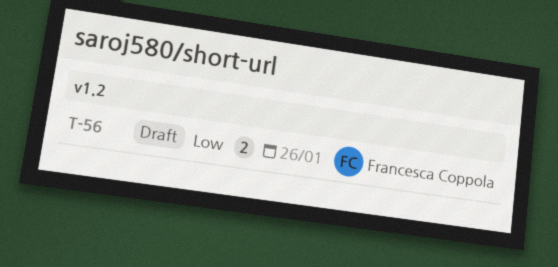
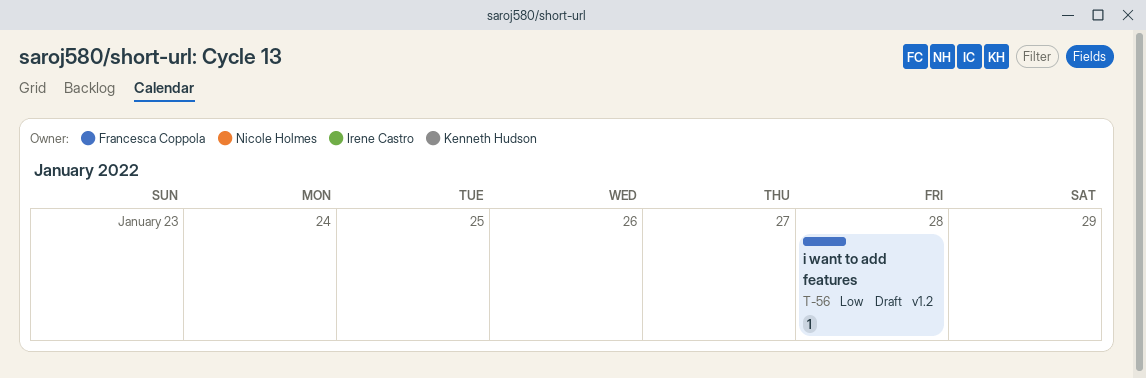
T-56, estimate: 2 -> 1
T-56, due: Jan 26 -> Jan 28

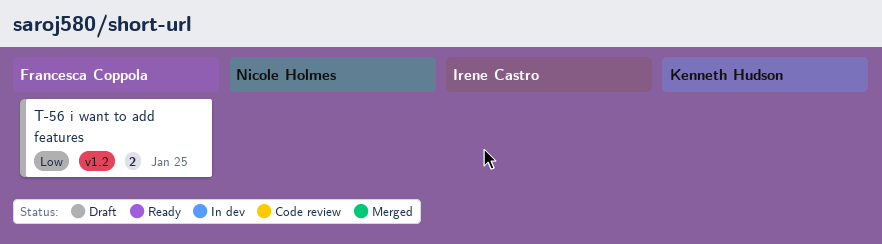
T-56, estimate: 1 -> 2
T-56, due: Jan 28 -> Jan 25

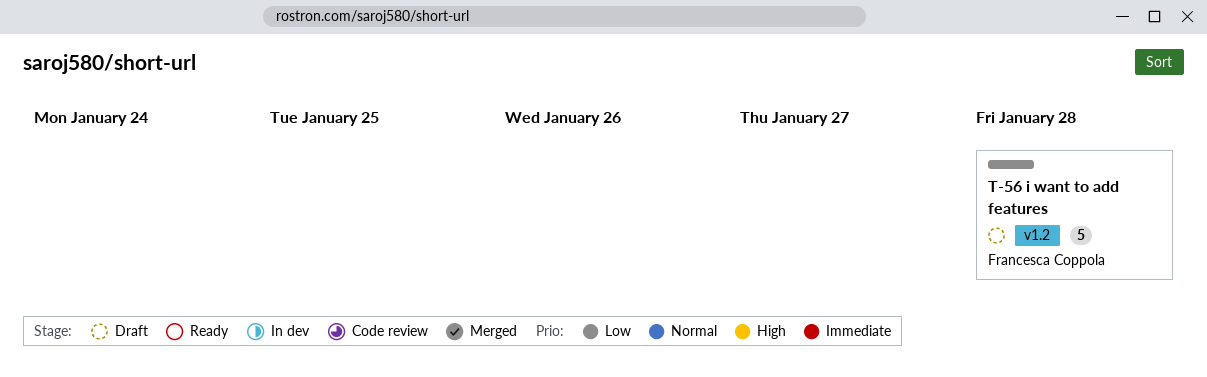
T-56, estimate: 2 -> 5
T-56, due: Jan 25 -> Jan 28

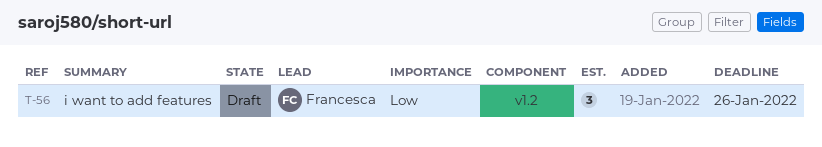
T-56, estimate: 5 -> 3
T-56, due: Jan 28 -> Jan 26

